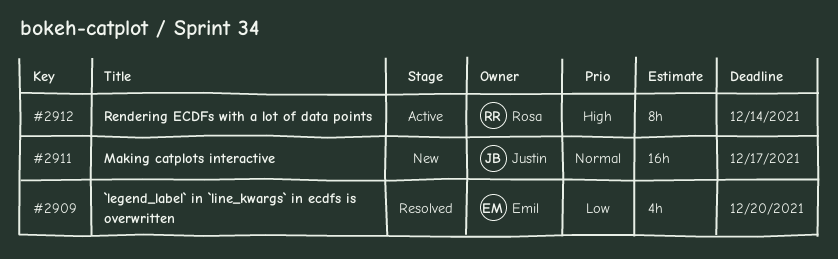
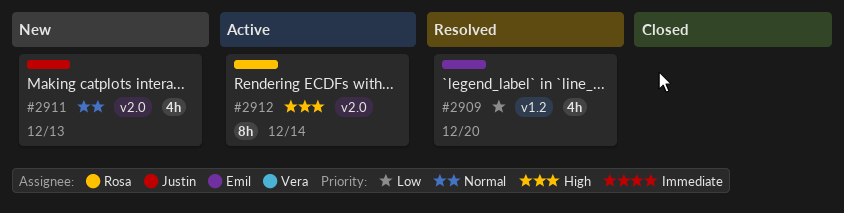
#2911, estimate: 16h -> 4h
#2911, due: Dec 17 -> Dec 13

